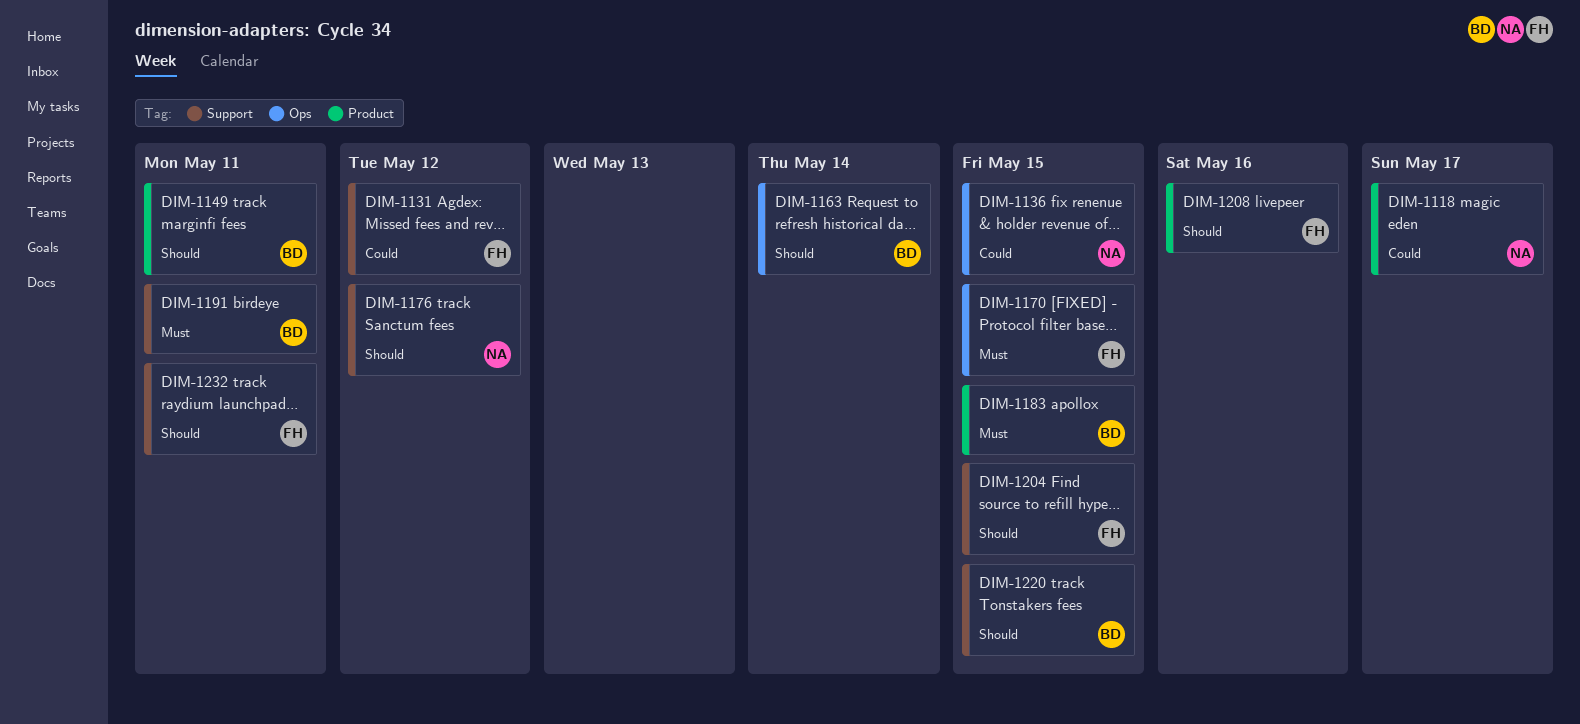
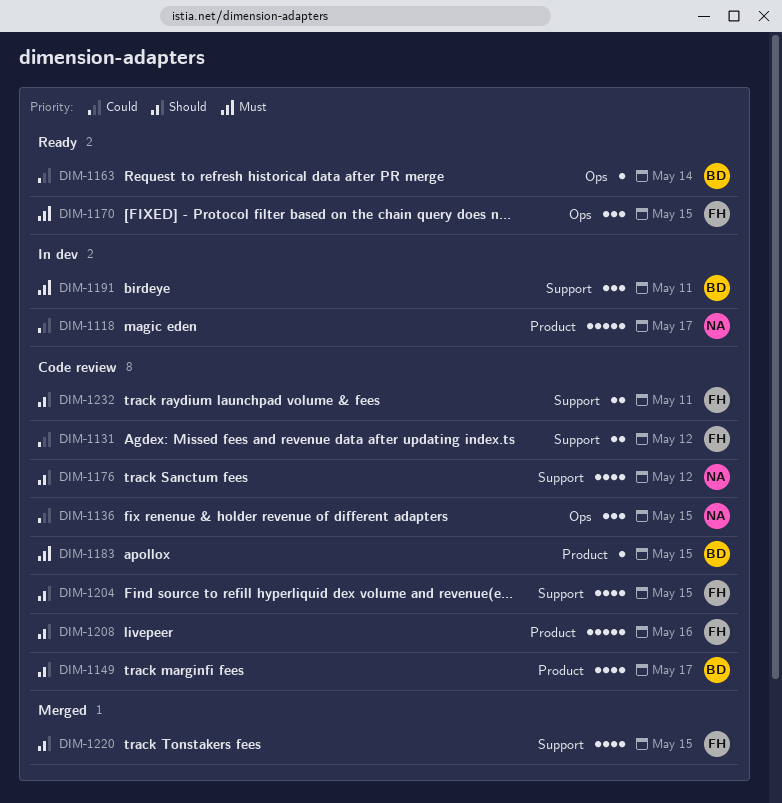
DIM-1149, due: May 11 -> May 17
DIM-1163, priority: Should -> Could
DIM-1220, owner: BD -> FH

